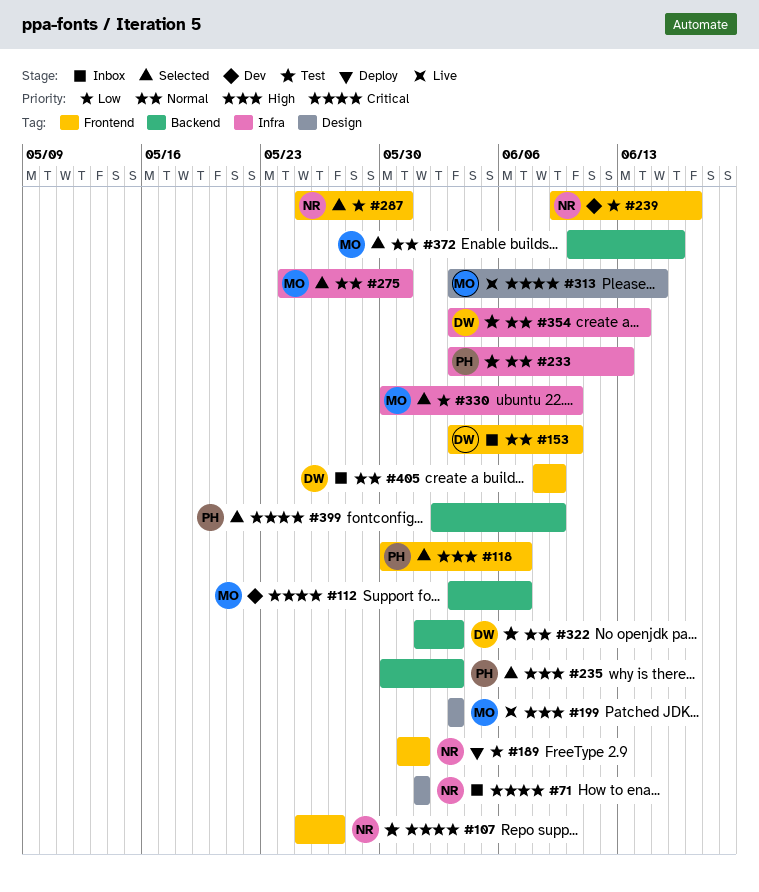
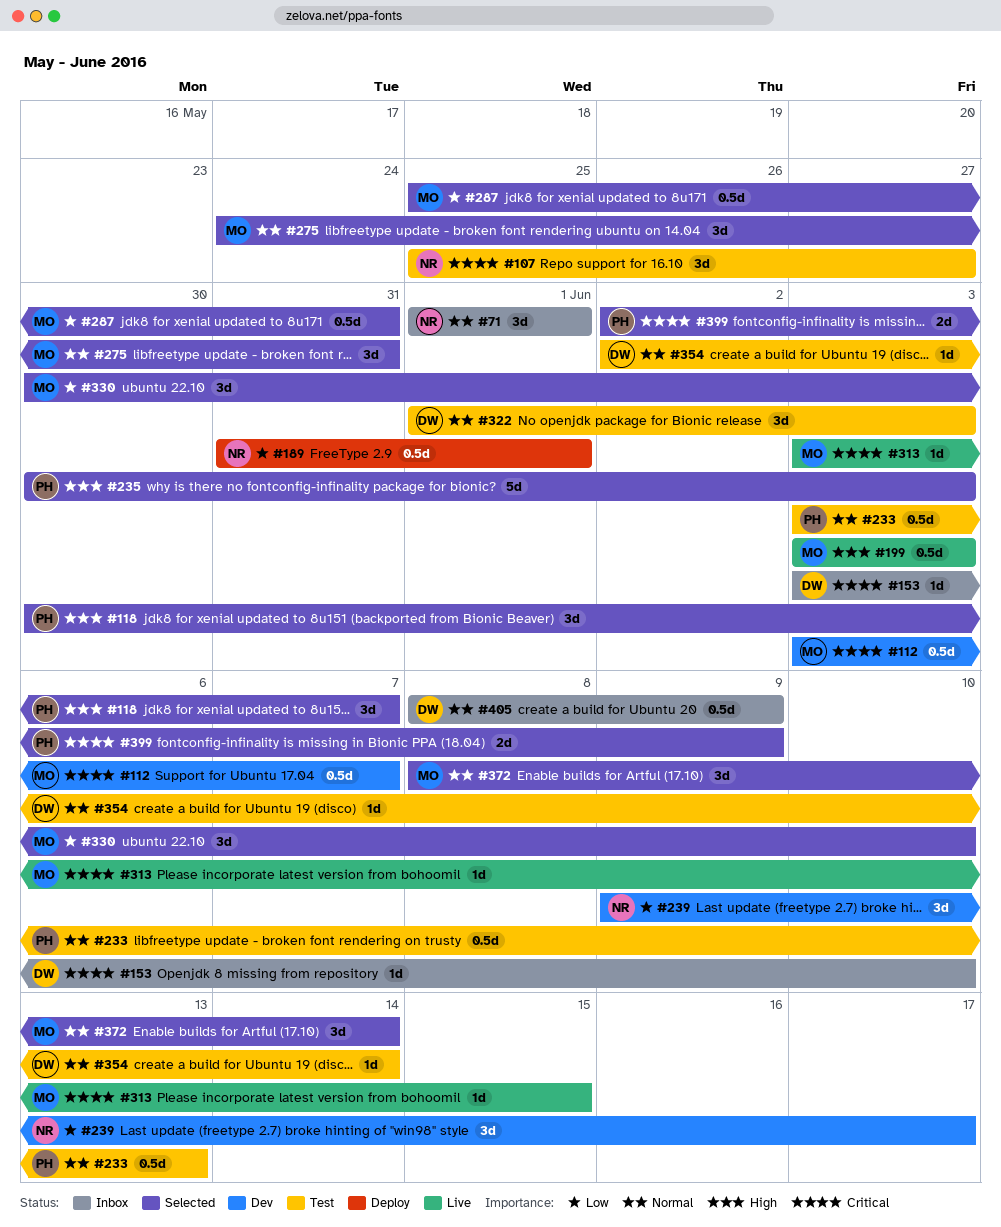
#71, priority: Critical -> Normal
#153, priority: Normal -> Critical
#287, owner: NR -> MO
#354, start: Jun 3 -> Jun 2
#372, start: Jun 10 -> Jun 8
#372, due: Jun 16 -> Jun 14

